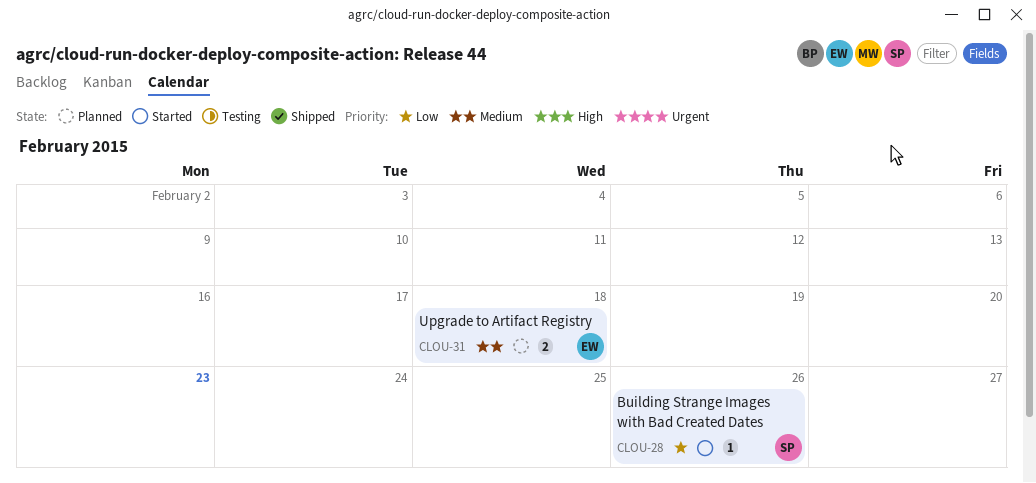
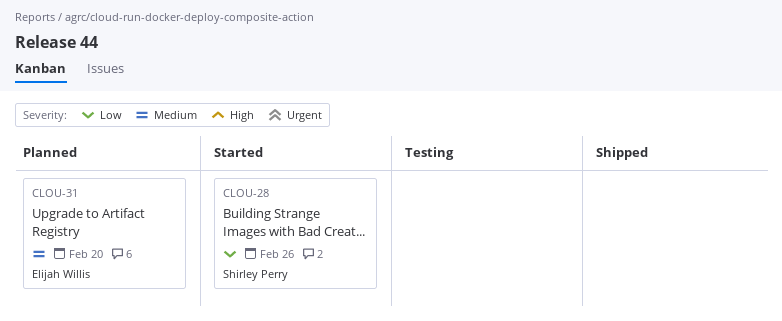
CLOU-31, due: Feb 18 -> Feb 20

